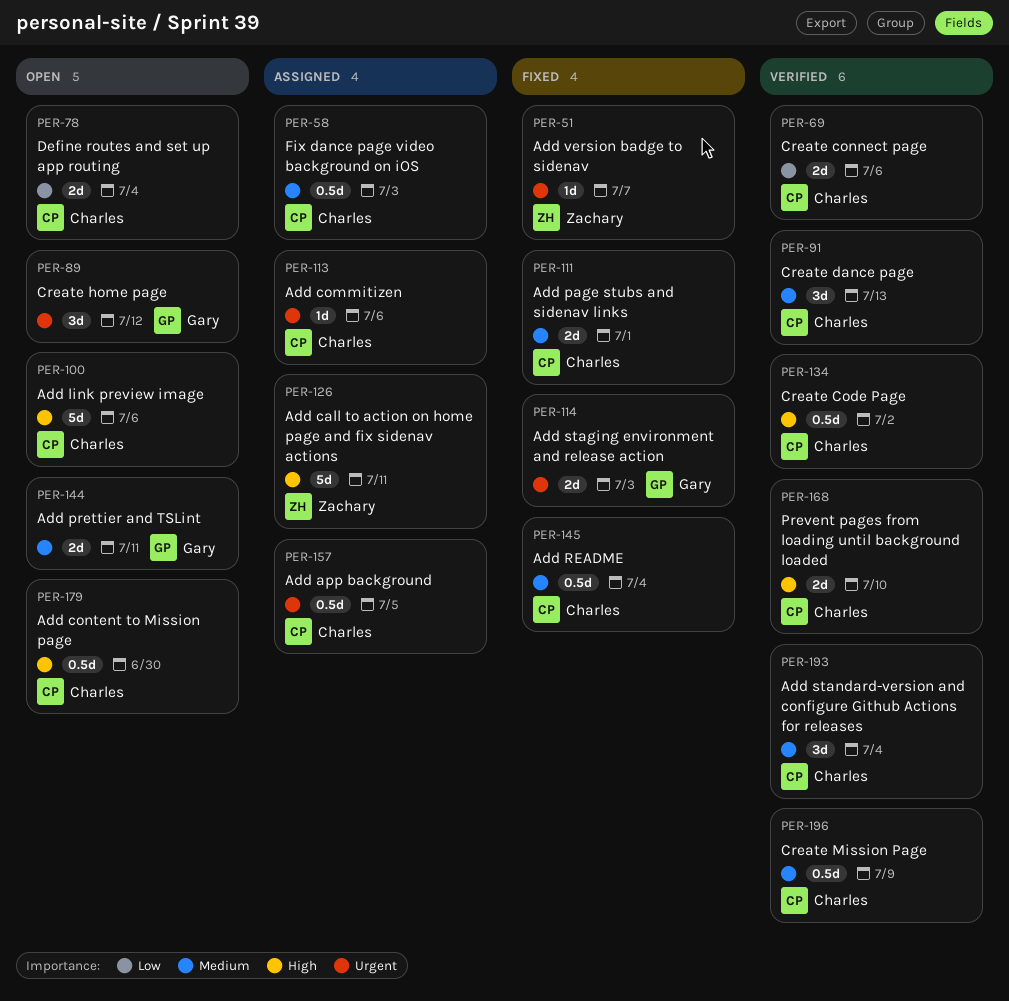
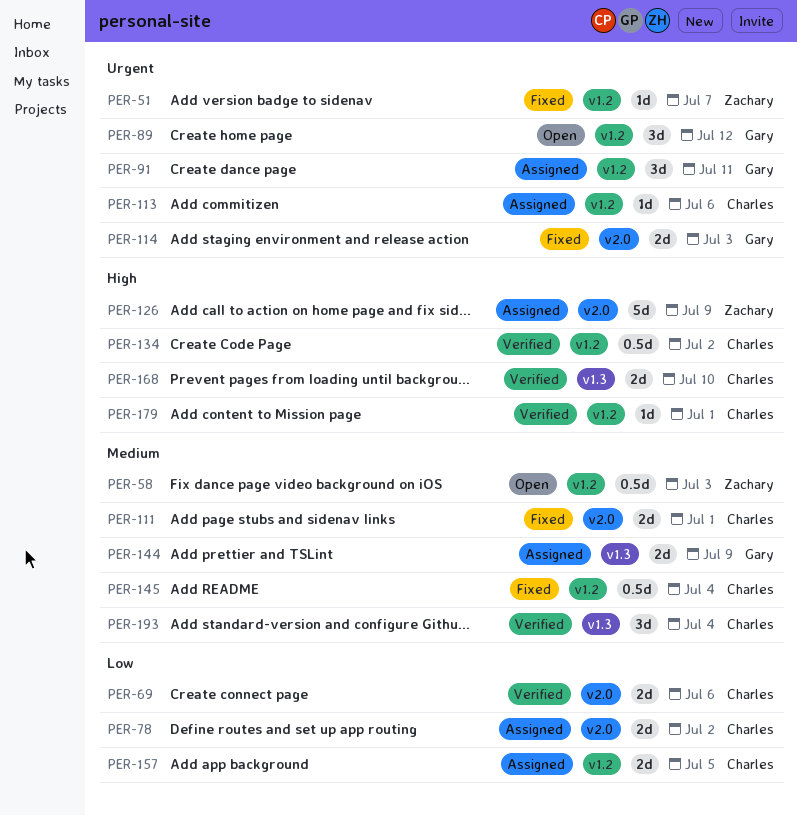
PER-58, status: Assigned -> Open
PER-58, owner: Charles -> Zachary
PER-78, status: Open -> Assigned
PER-78, due: Jul 4 -> Jul 2
PER-91, status: Verified -> Assigned
PER-91, owner: Charles -> Gary
PER-91, priority: Medium -> Urgent
PER-91, due: Jul 13 -> Jul 11
PER-100: present -> none
PER-126, due: Jul 11 -> Jul 9
PER-144, status: Open -> Assigned
PER-144, due: Jul 11 -> Jul 9
PER-157, priority: Urgent -> Low
PER-157, estimate: 0.5d -> 2d
PER-179, status: Open -> Verified
PER-179, estimate: 0.5d -> 1d
PER-179, due: Jun 30 -> Jul 1
PER-196: present -> none

